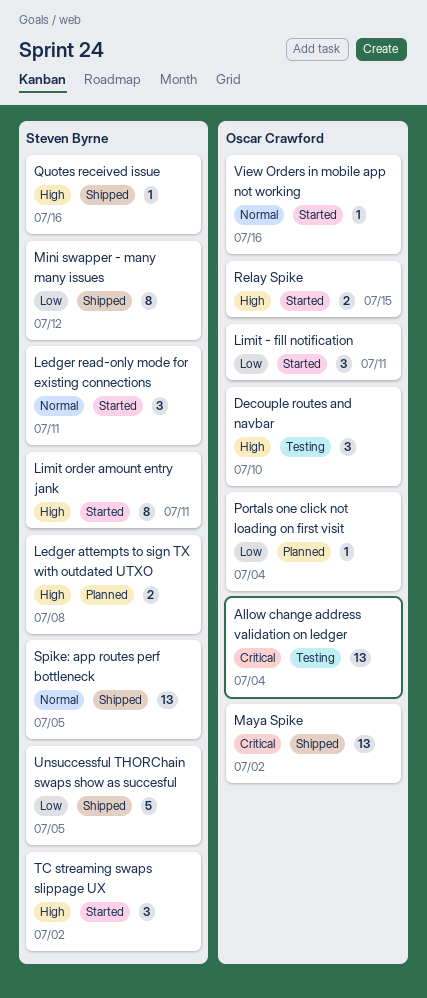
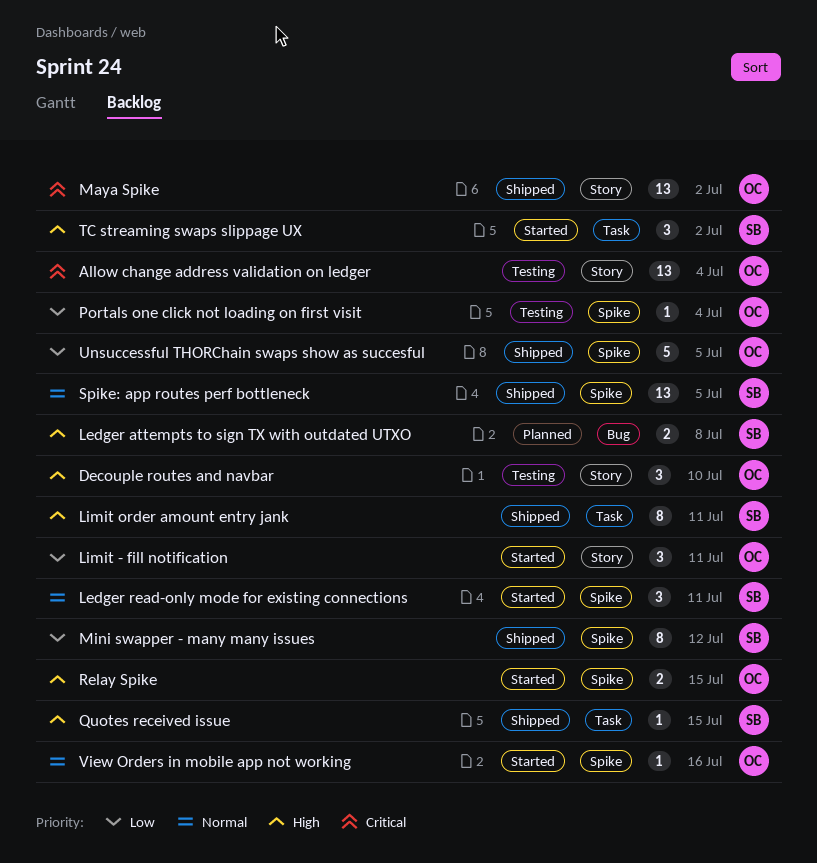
Limit order amount entry jank, status: Started -> Shipped
Portals one click not loading on first visit, status: Planned -> Testing
Quotes received issue, due: Jul 16 -> Jul 15
Unsuccessful THORChain swaps show as succesful, owner: Steven Byrne -> Oscar Crawford

